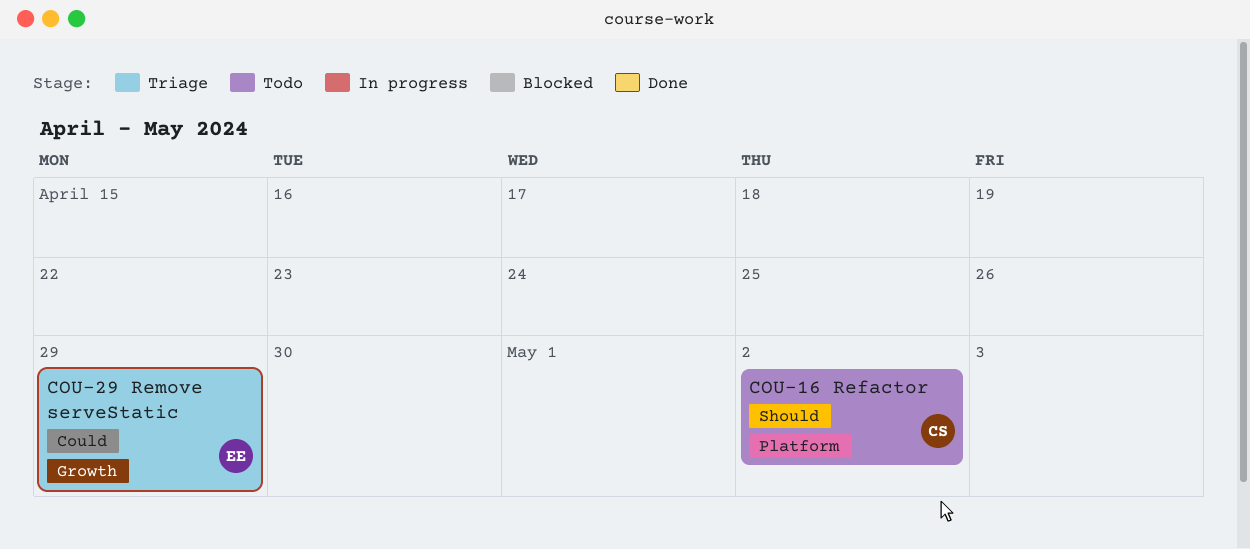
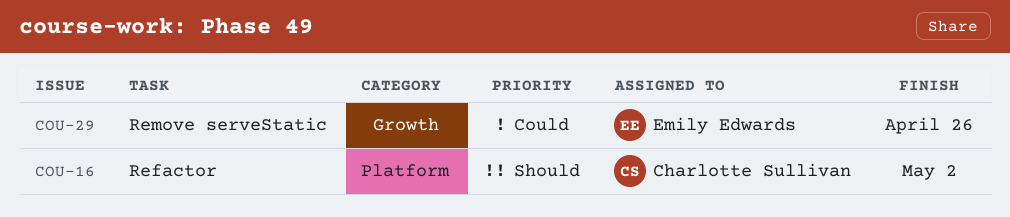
COU-29, due: Apr 29 -> Apr 26

